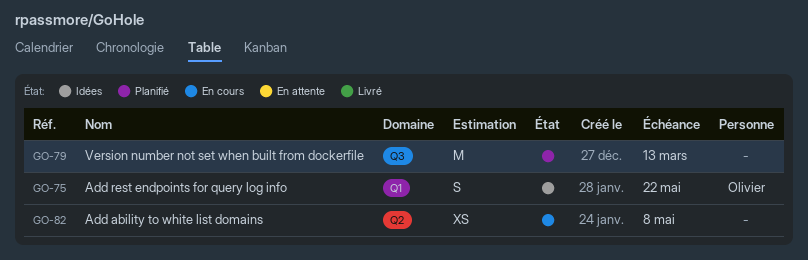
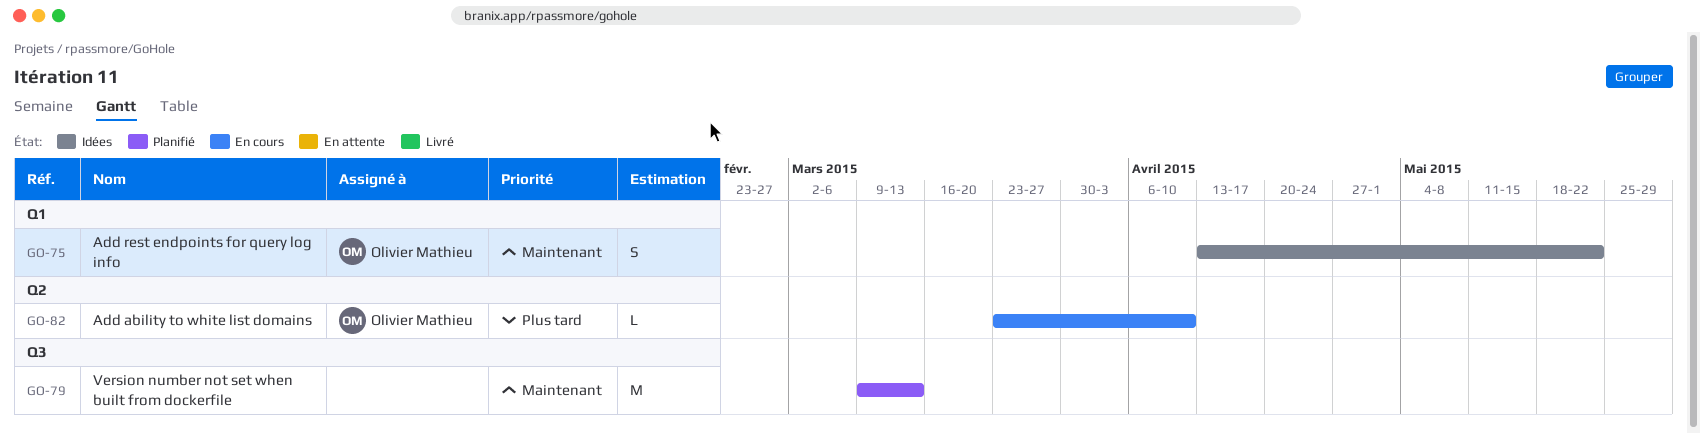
GO-82, owner: none -> Olivier Mathieu
GO-82, estimate: XS -> L
GO-82, due: May 8 -> Apr 10

